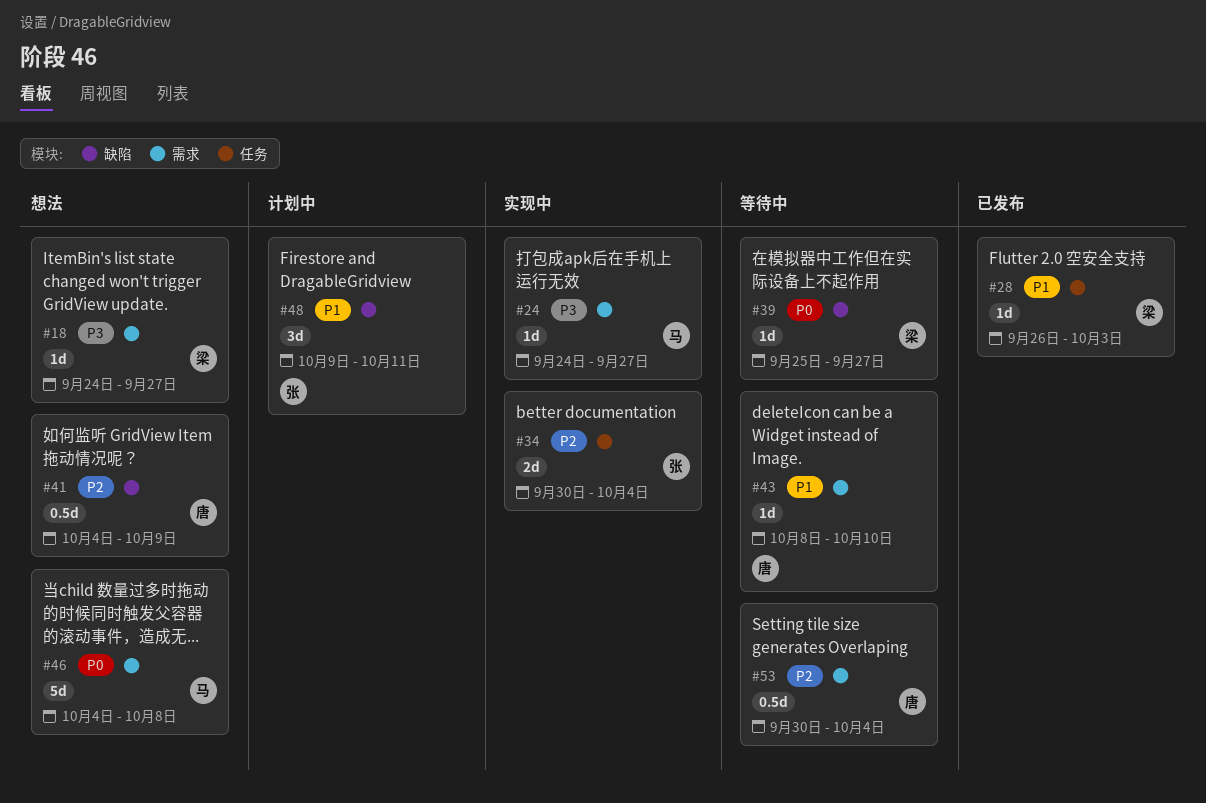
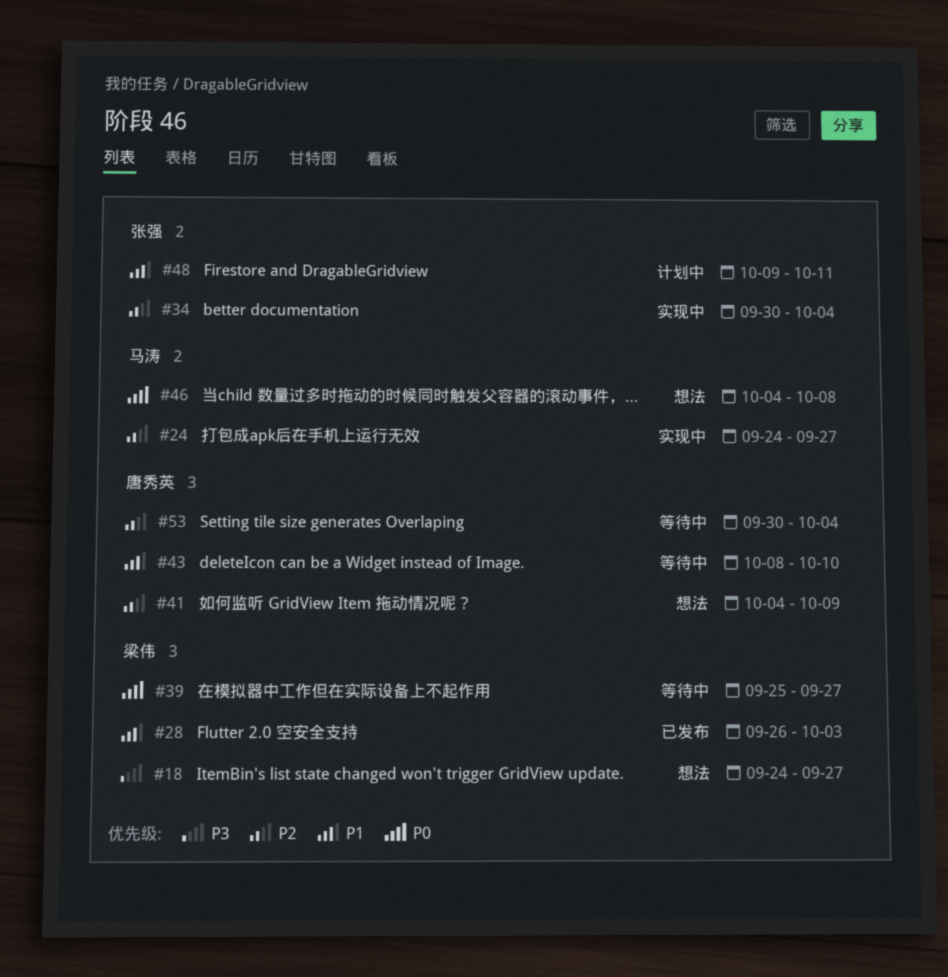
#24, priority: P3 -> P2

